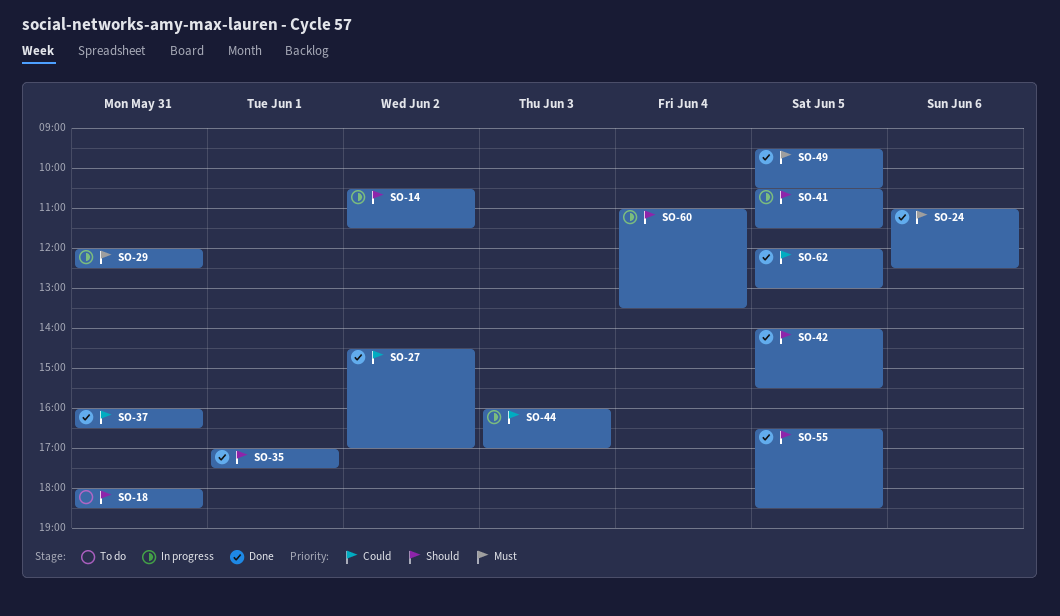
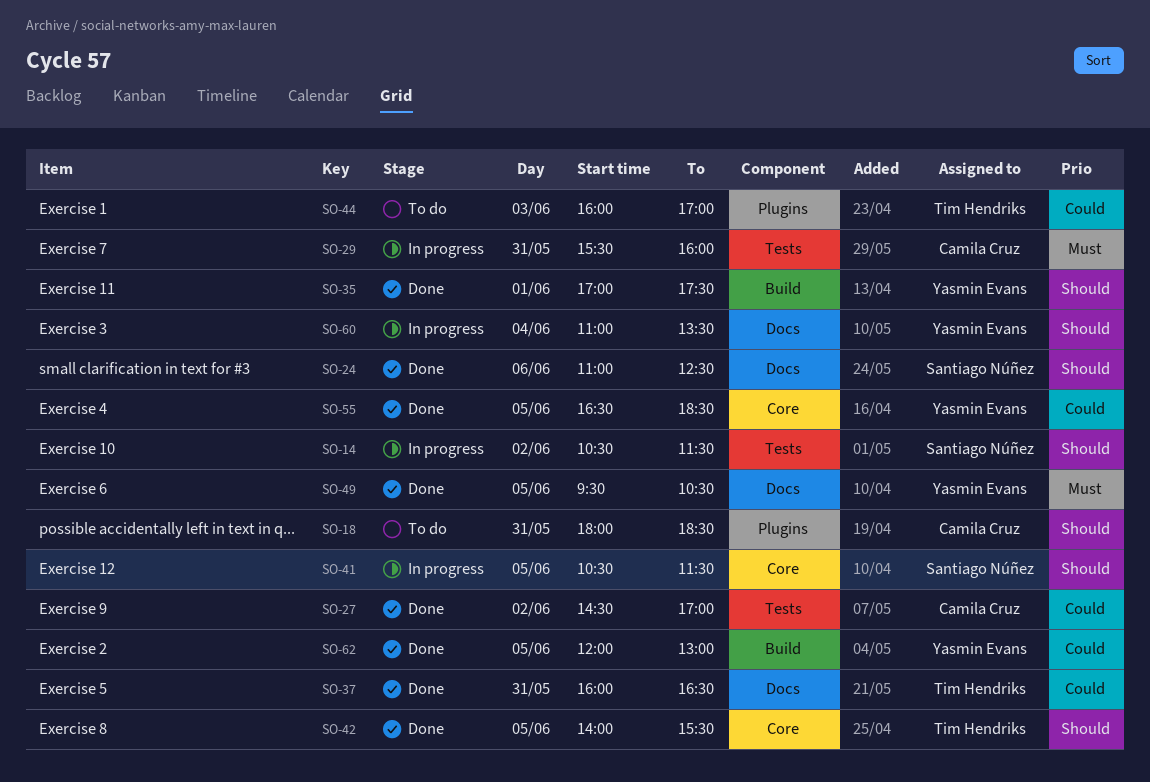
SO-24, priority: Must -> Should
SO-29, begins: 12:00 -> 15:30
SO-29, ends: 12:30 -> 16:00
SO-44, status: In progress -> To do
SO-55, priority: Should -> Could

